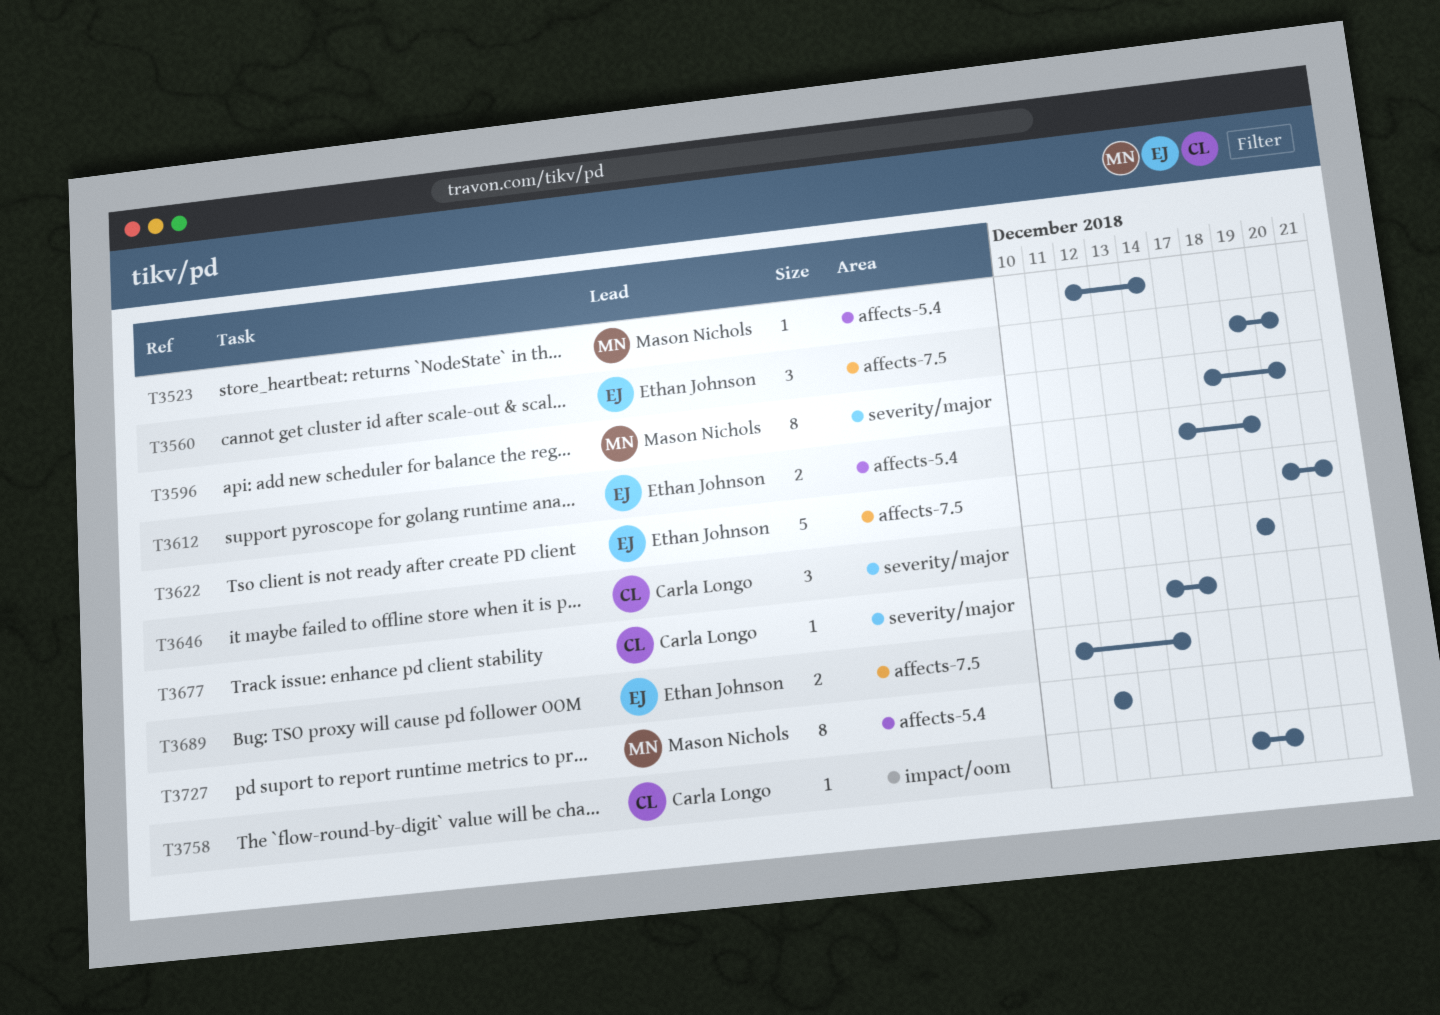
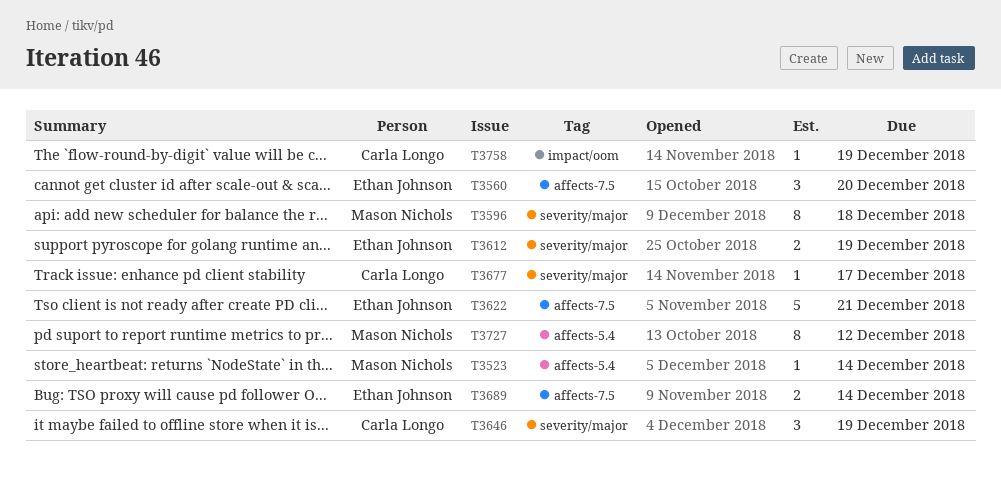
T3596, due: Dec 20 -> Dec 18
T3612, label: affects-5.4 -> severity/major

